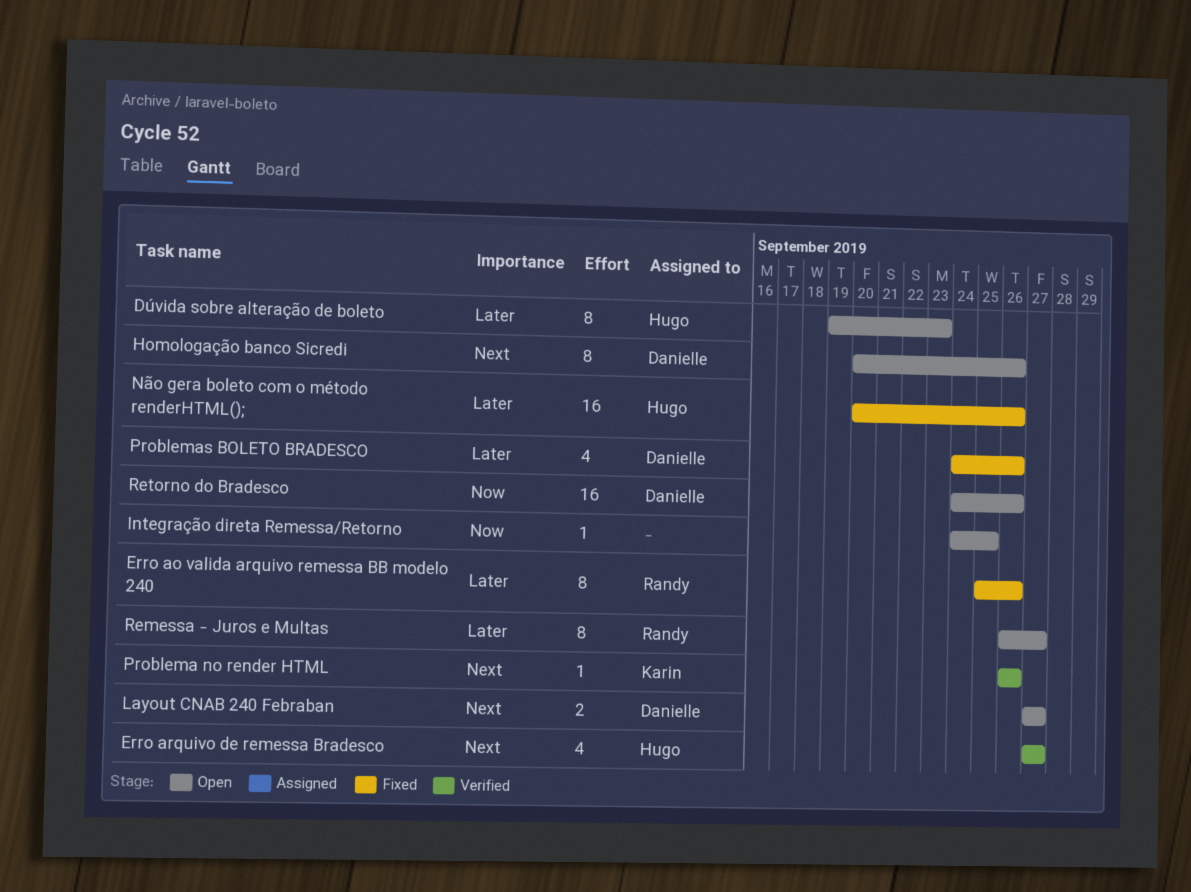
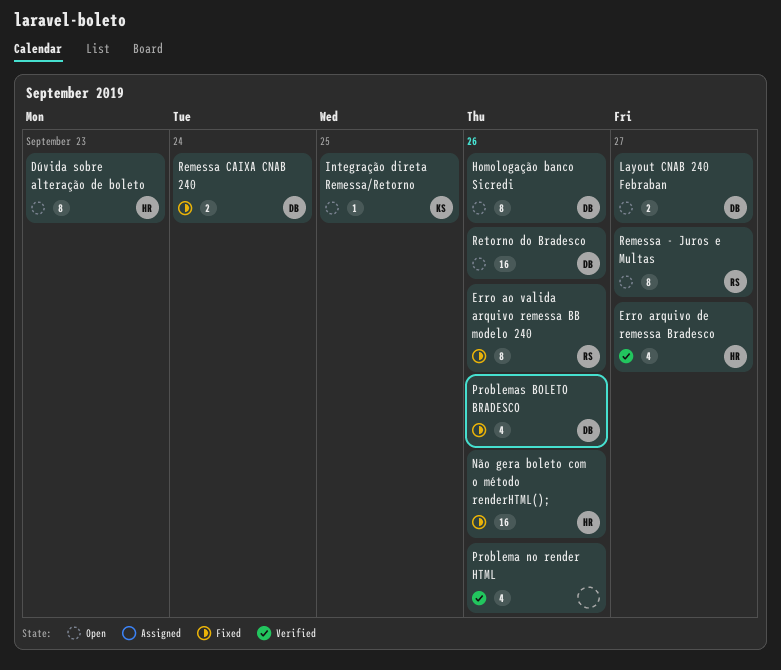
Integração direta Remessa/Retorno, owner: none -> Karin
Problema no render HTML, owner: Karin -> none
Problema no render HTML, estimate: 1 -> 4
Remessa CAIXA CNAB 240: none -> present

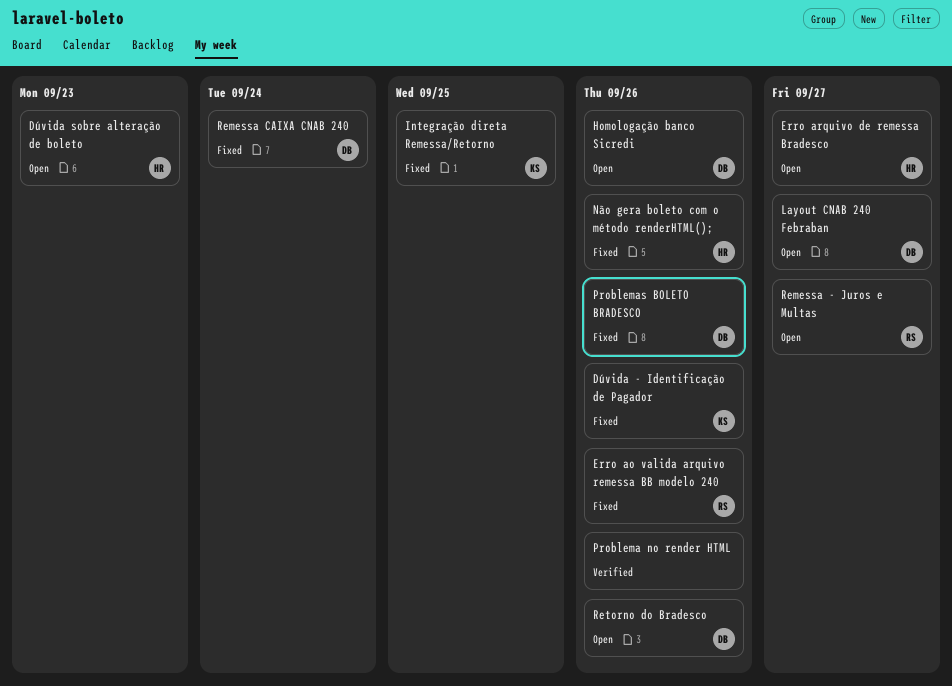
Dúvida - Identificação de Pagador: none -> present
Erro arquivo de remessa Bradesco, status: Verified -> Open
Integração direta Remessa/Retorno, status: Open -> Fixed

